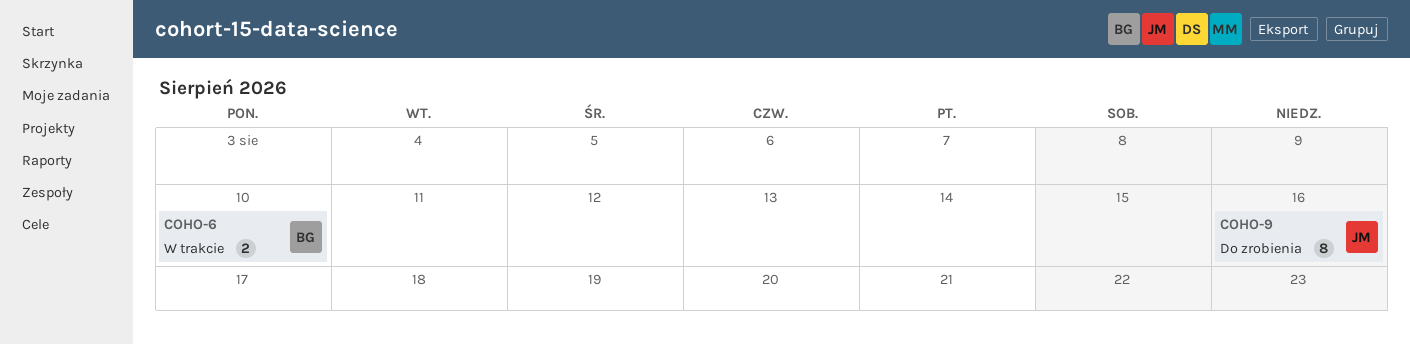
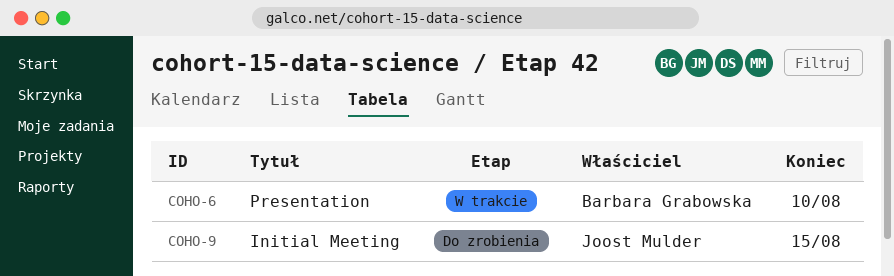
COHO-9, due: Aug 16 -> Aug 15

